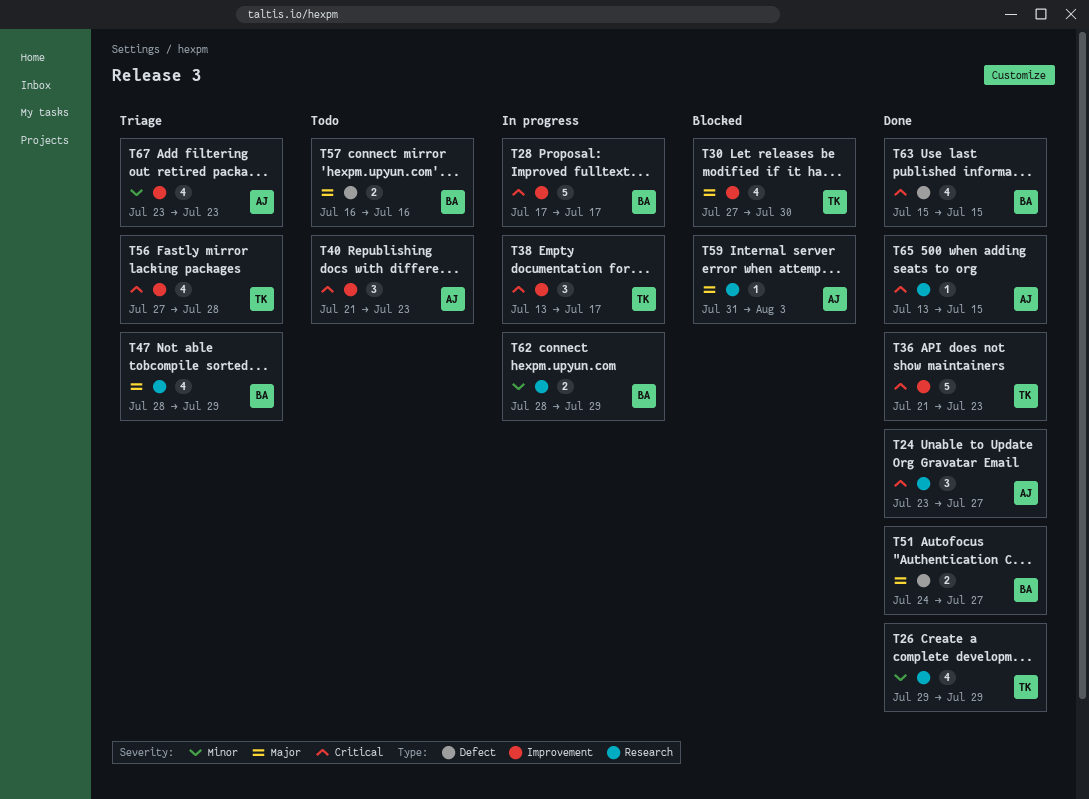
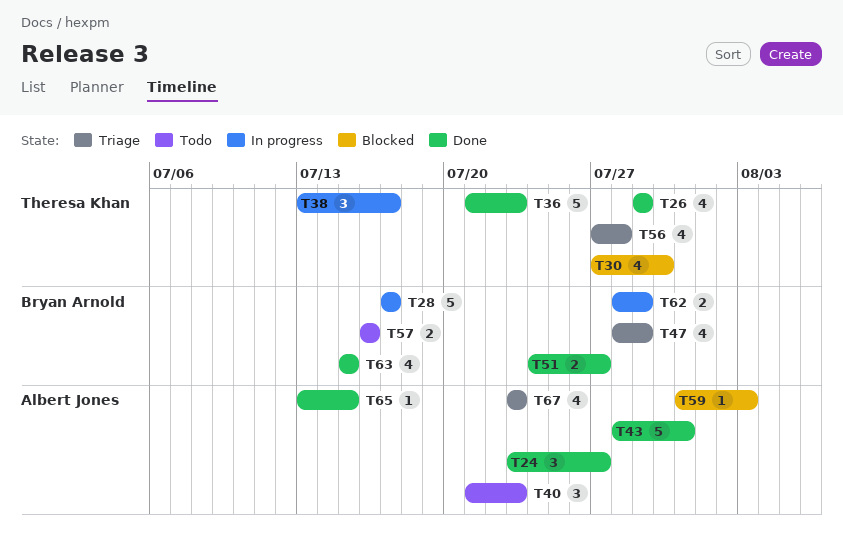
T43: none -> present

